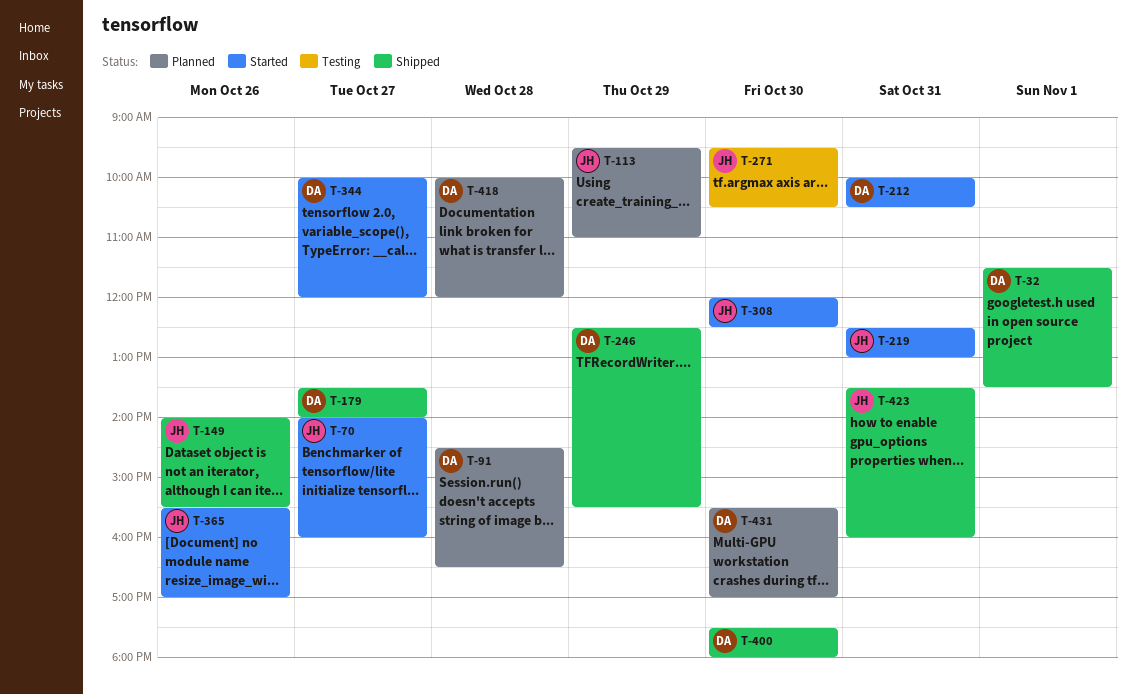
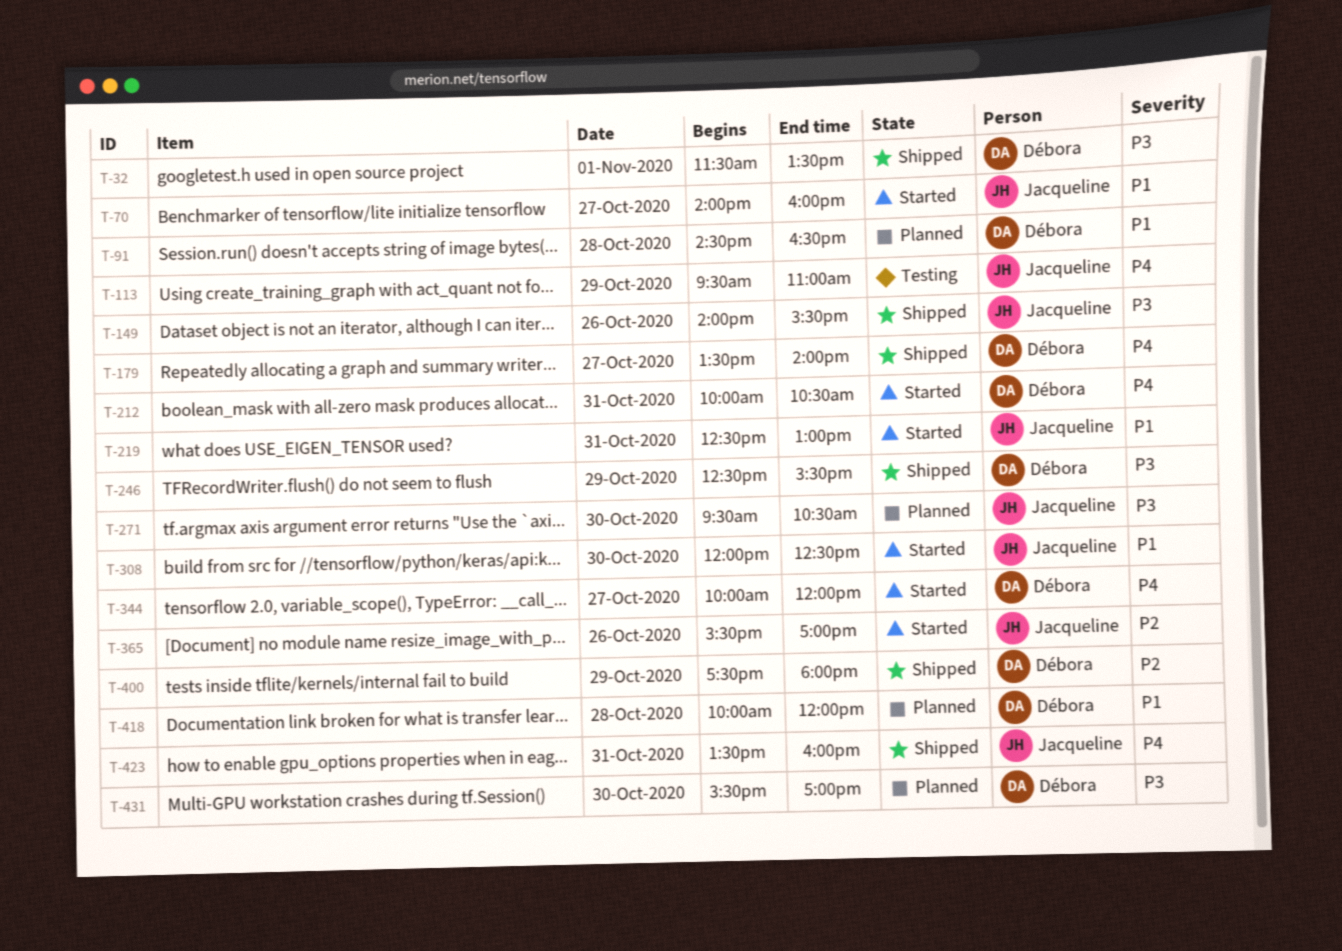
T-113, status: Planned -> Testing
T-271, status: Testing -> Planned
T-400, day: Oct 30 -> Oct 29

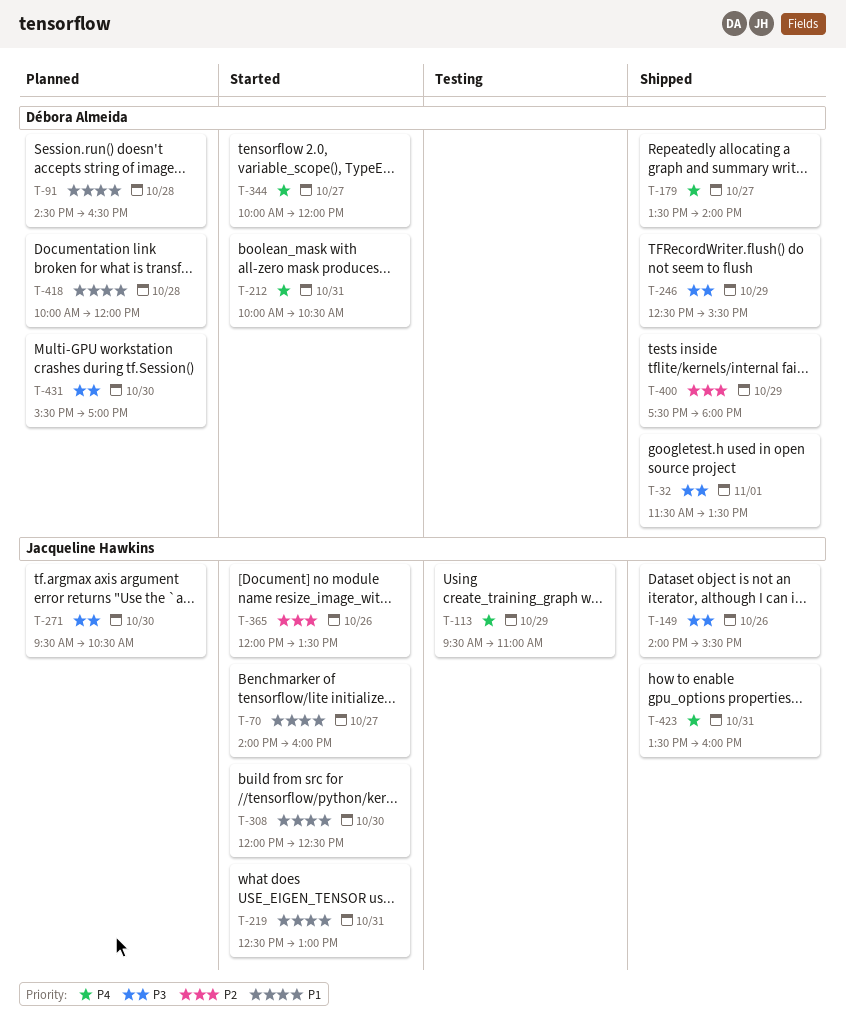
T-365, begins: 15:30 -> 12:00
T-365, ends: 17:00 -> 13:30

